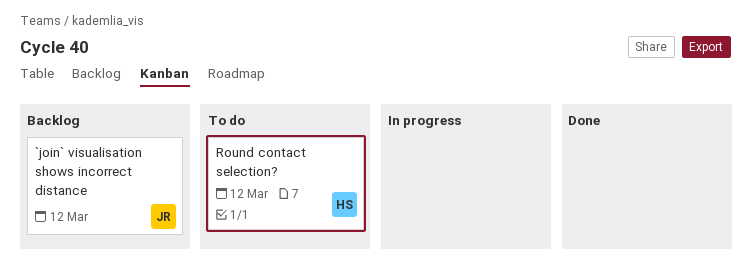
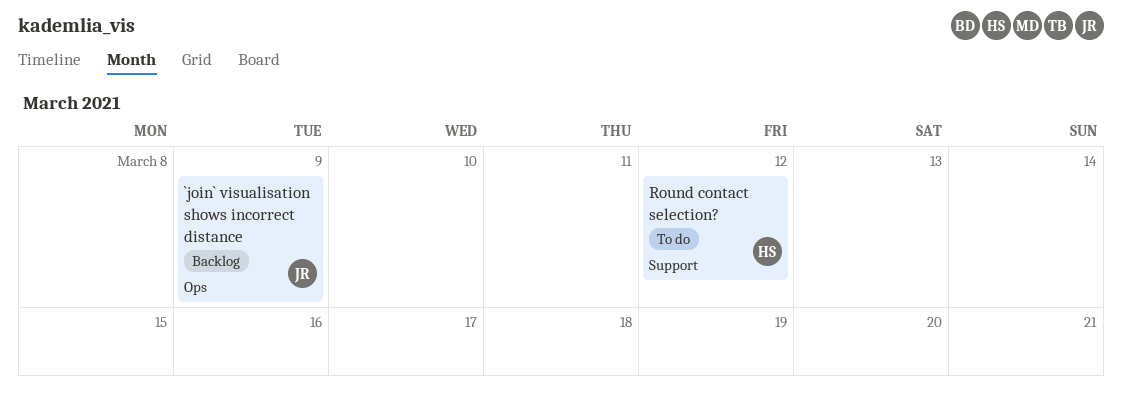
`join` visualisation shows incorrect distance, due: Mar 12 -> Mar 9

